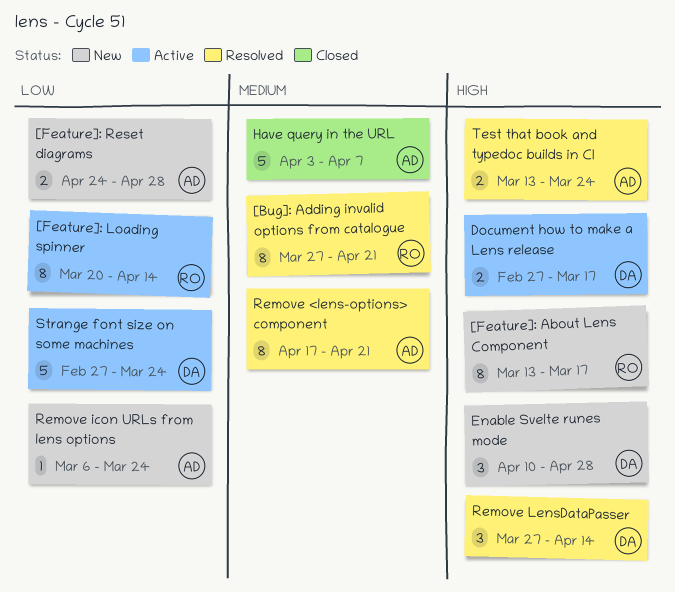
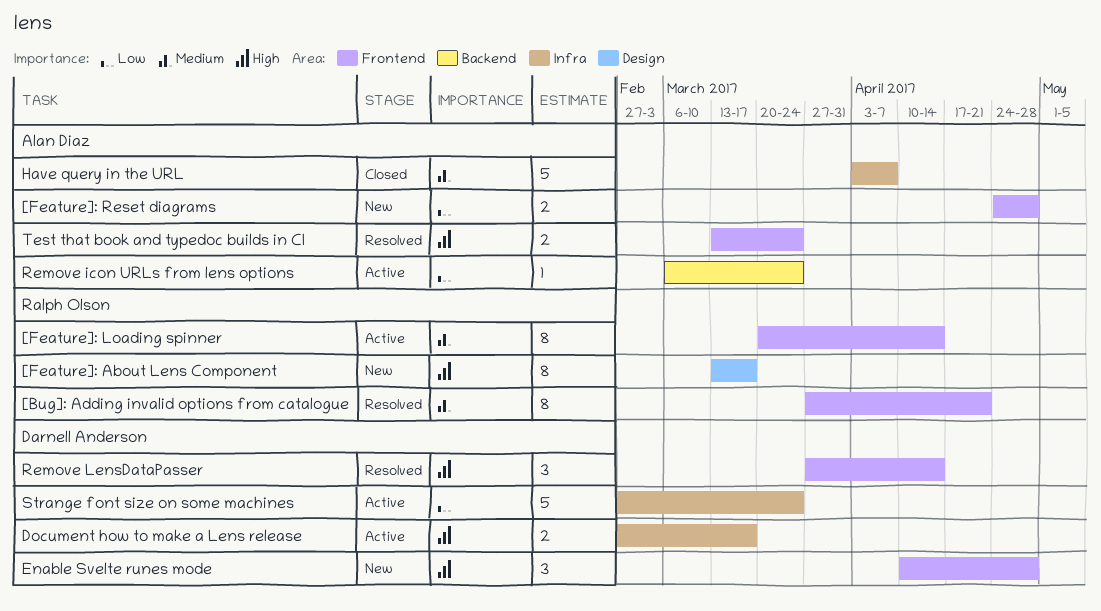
[Feature]: Loading spinner, priority: Low -> Medium
Remove <lens-options> component: present -> none
Remove icon URLs from lens options, status: New -> Active

